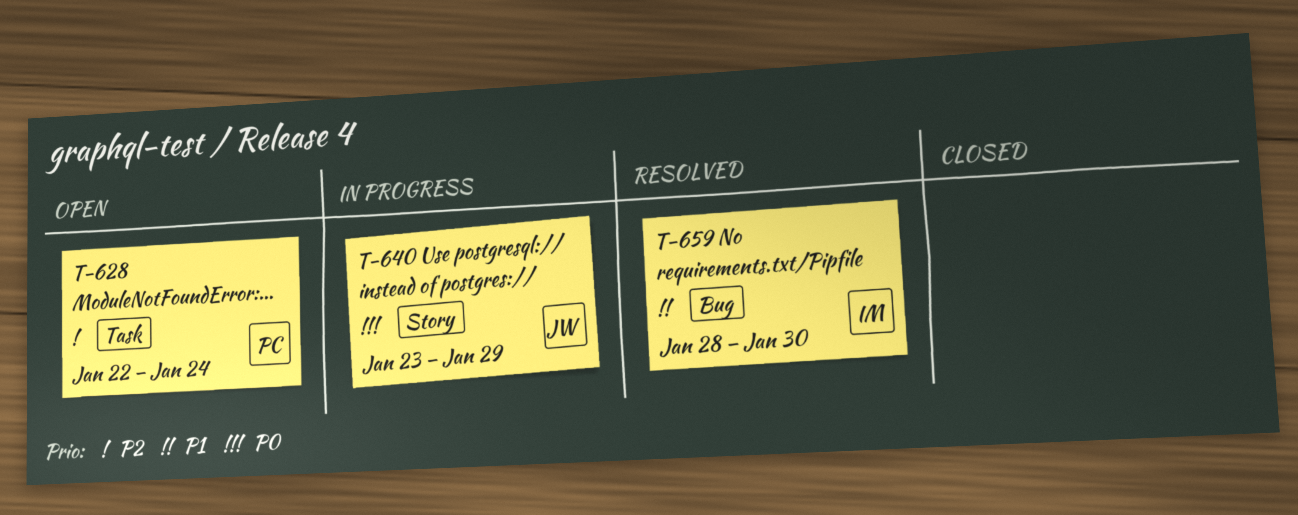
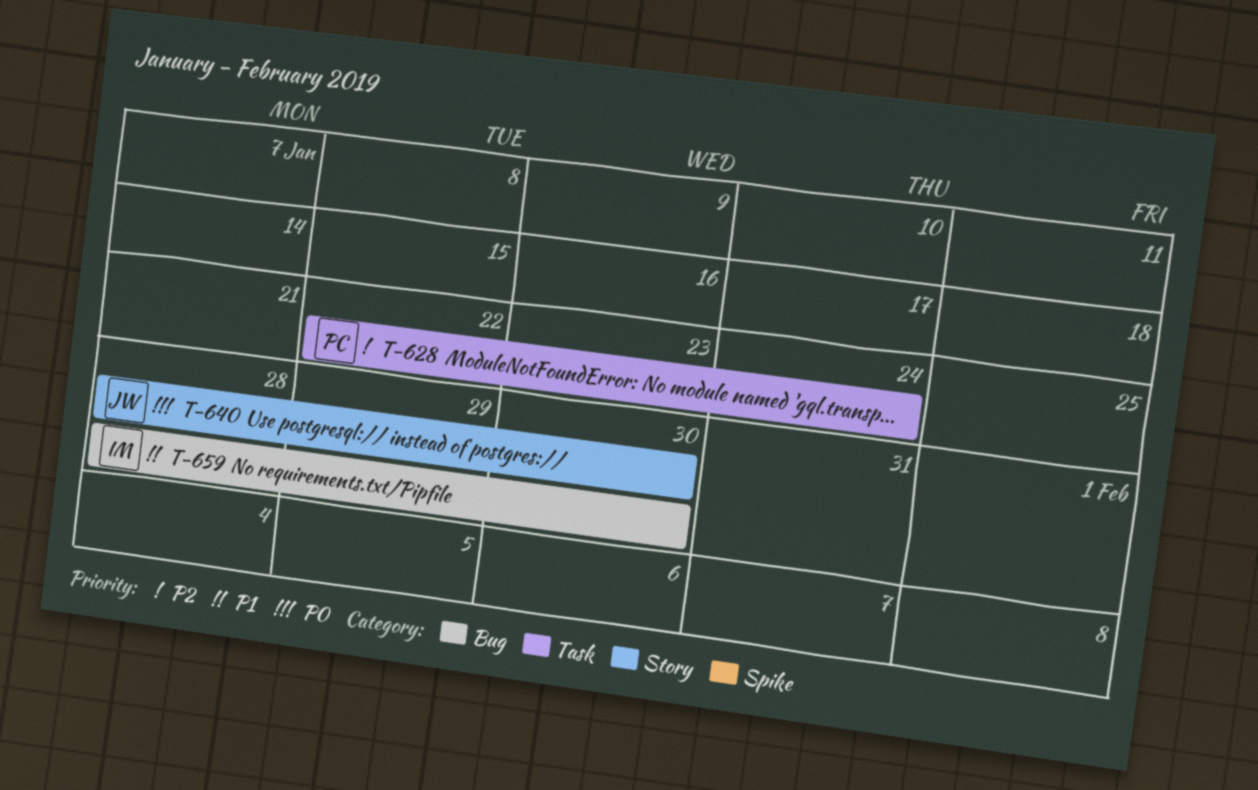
T-640, start: Jan 23 -> Jan 28
T-640, due: Jan 29 -> Jan 30

